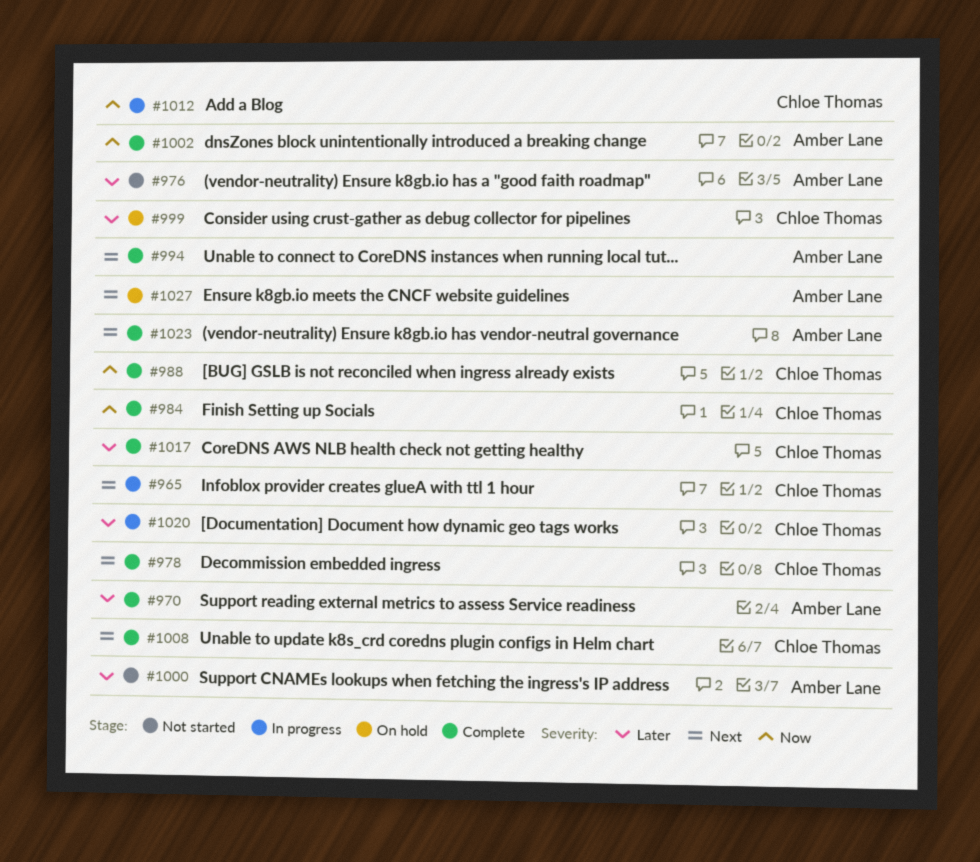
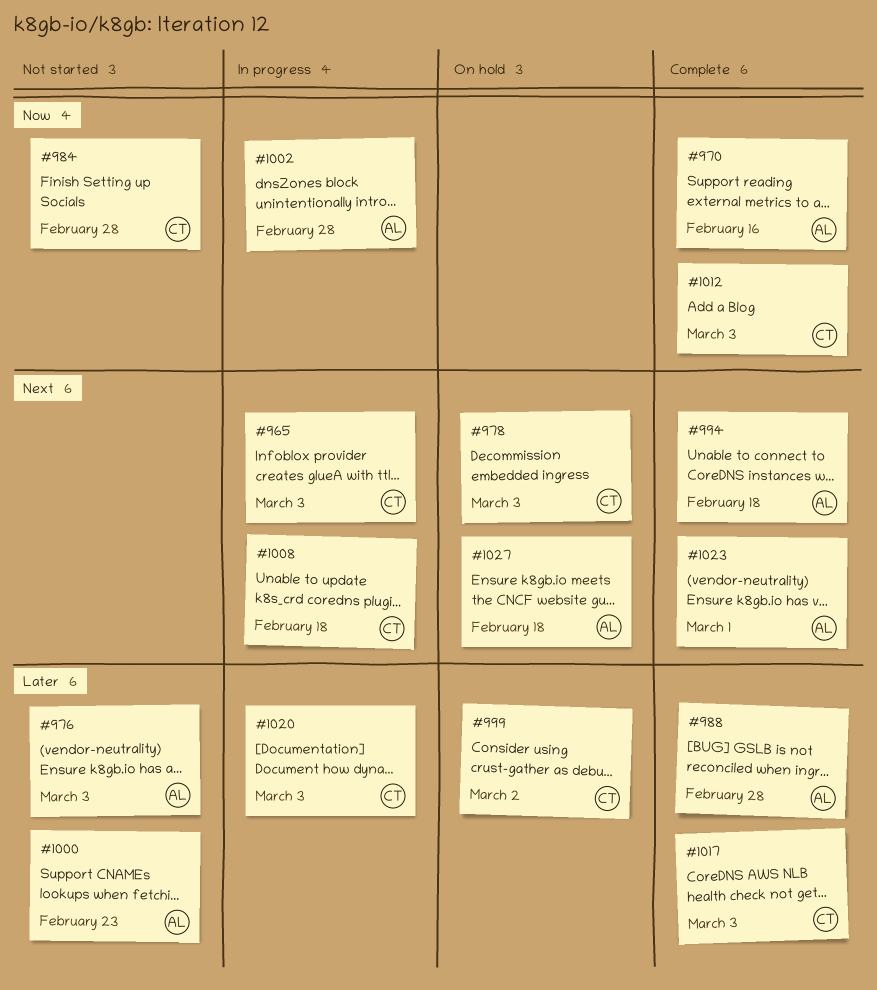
#970, priority: Later -> Now
#978, status: Complete -> On hold
#984, status: Complete -> Not started
#988, owner: Chloe Thomas -> Amber Lane
#988, priority: Now -> Later
#1002, status: Complete -> In progress
#1008, status: Complete -> In progress
#1012, status: In progress -> Complete

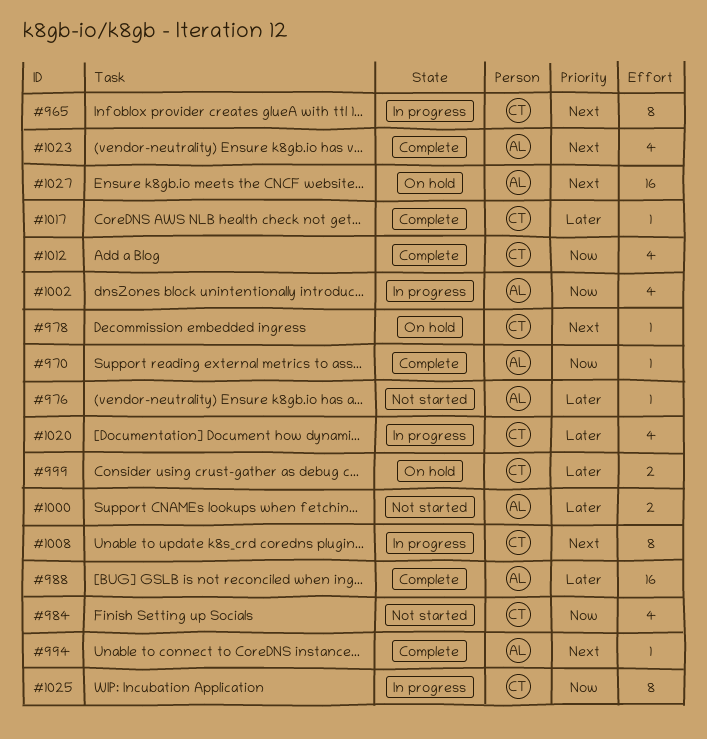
#1025: none -> present

